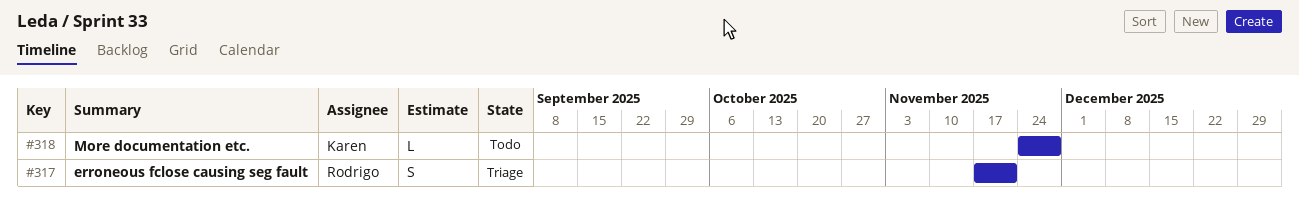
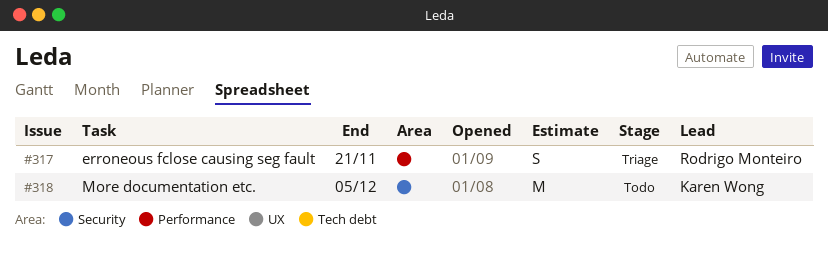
#318, estimate: L -> M
#318, due: Nov 28 -> Dec 5

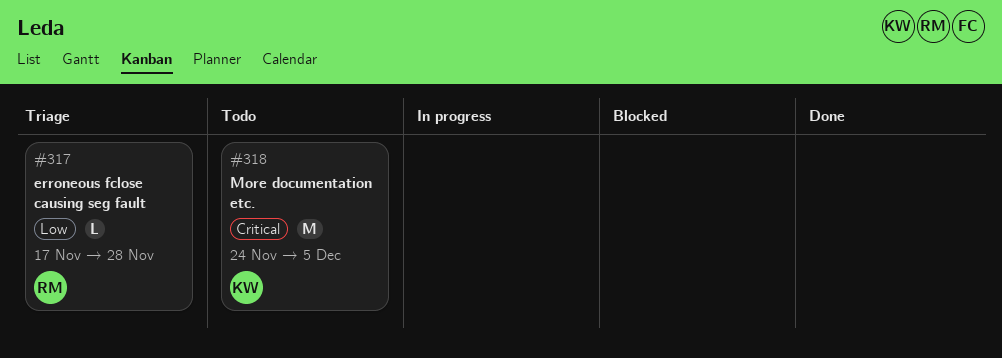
#317, estimate: S -> L
#317, due: Nov 21 -> Nov 28

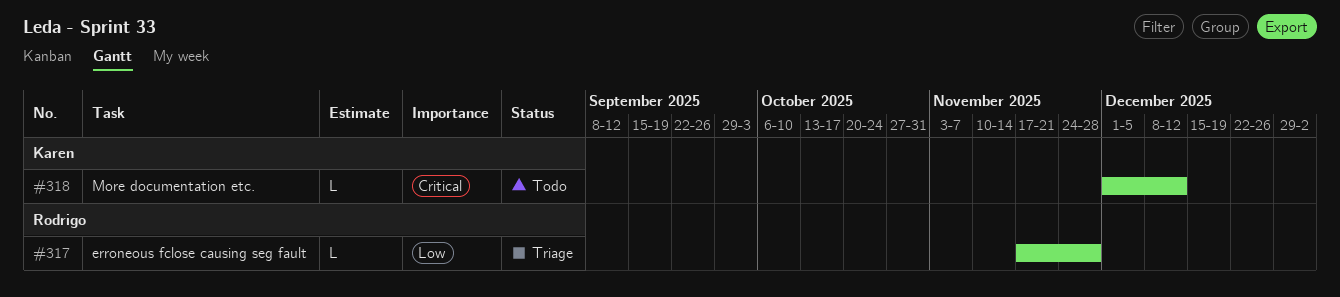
#318, estimate: M -> L
#318, start: Nov 24 -> Dec 1
#318, due: Dec 5 -> Dec 12

